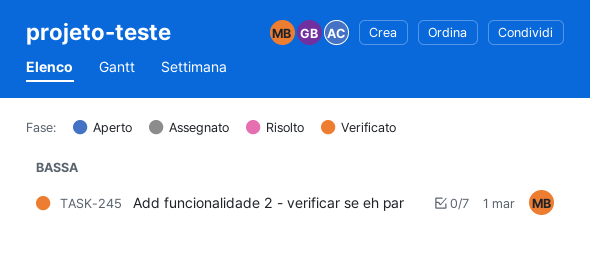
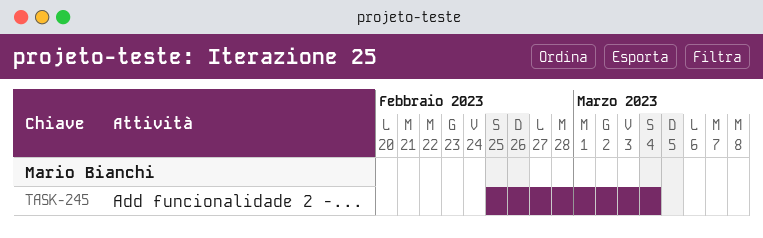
TASK-245, due: Mar 1 -> Mar 4

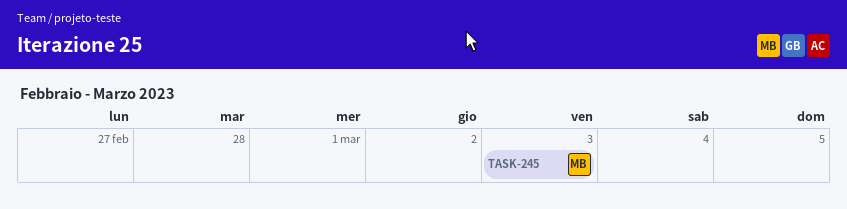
TASK-245, due: Mar 4 -> Mar 3

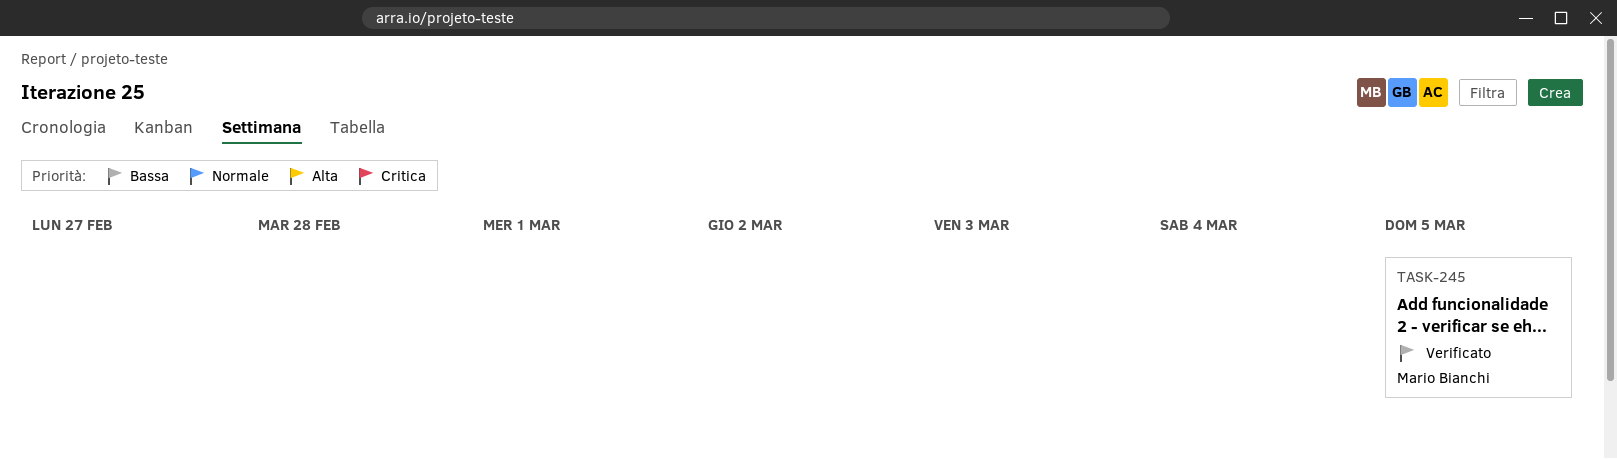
TASK-245, due: Mar 3 -> Mar 5

